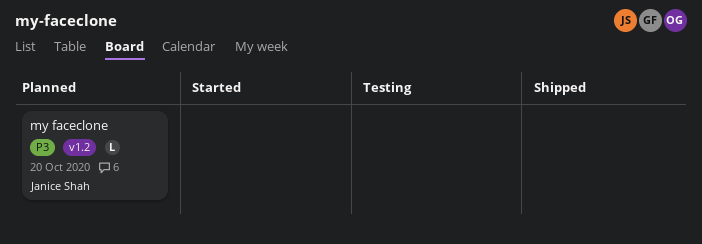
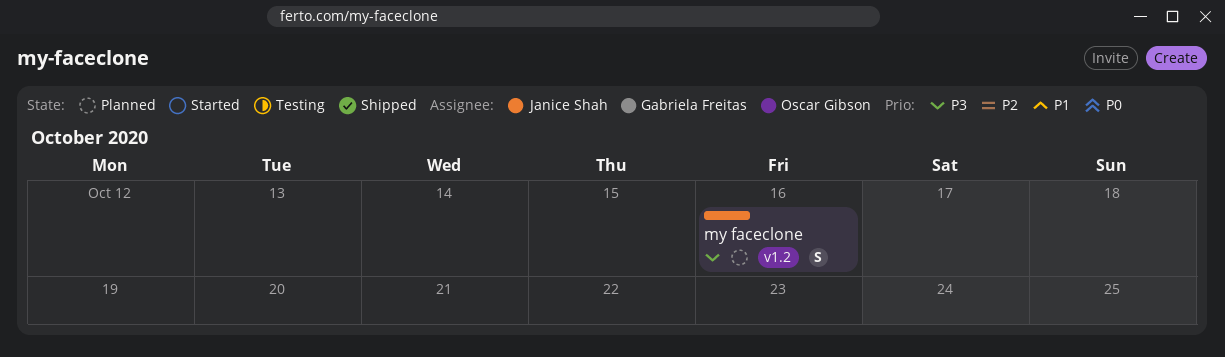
my faceclone, estimate: L -> S
my faceclone, due: Oct 20 -> Oct 16

